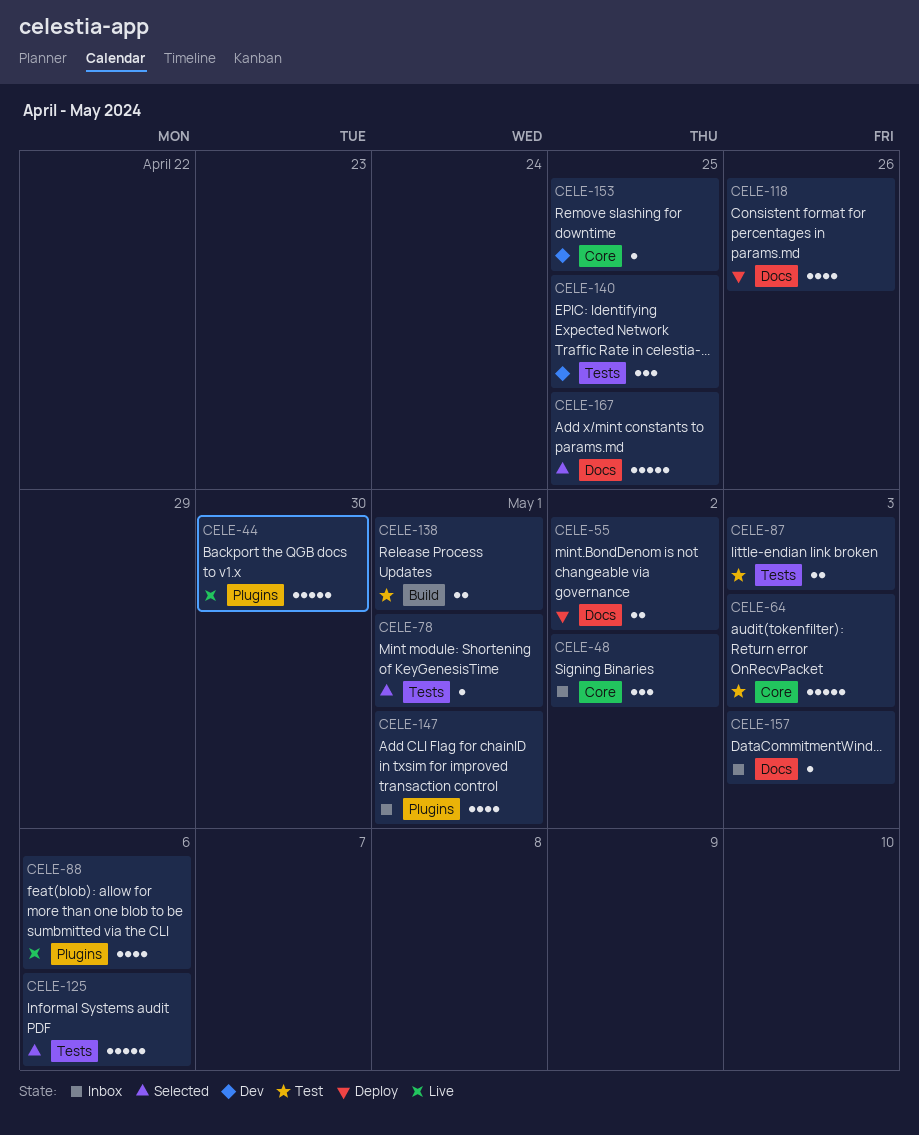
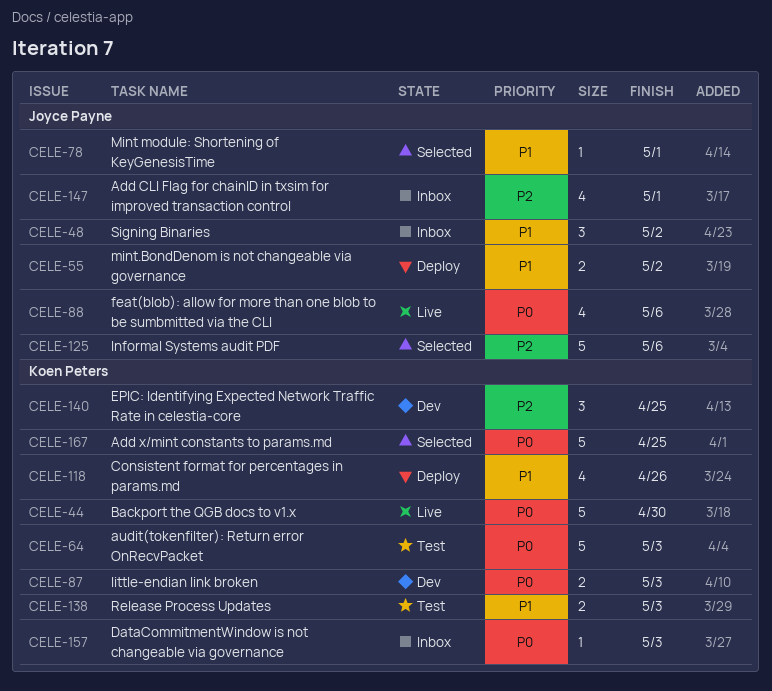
CELE-87, status: Test -> Dev
CELE-138, due: May 1 -> May 3
CELE-153: present -> none

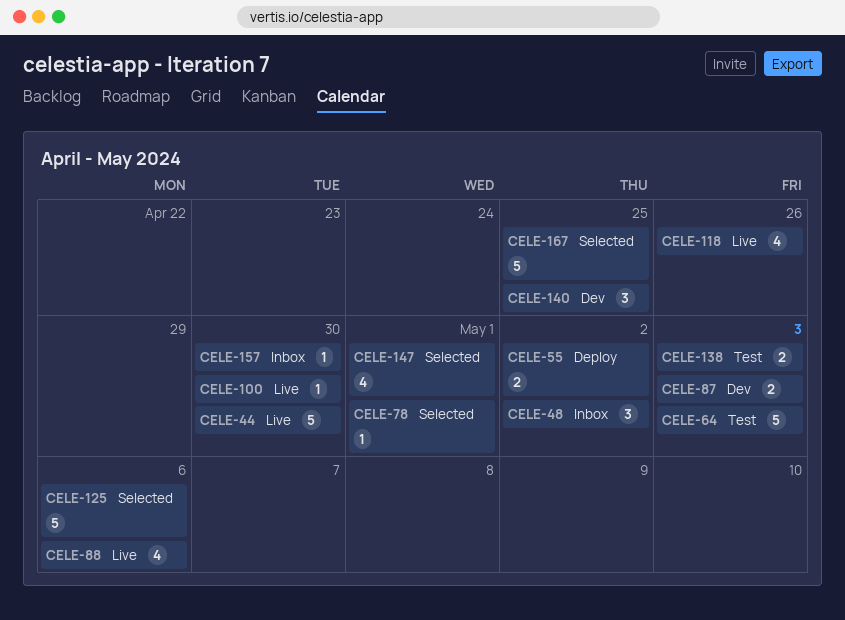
CELE-100: none -> present
CELE-118, status: Deploy -> Live
CELE-147, status: Inbox -> Selected
CELE-157, due: May 3 -> Apr 30

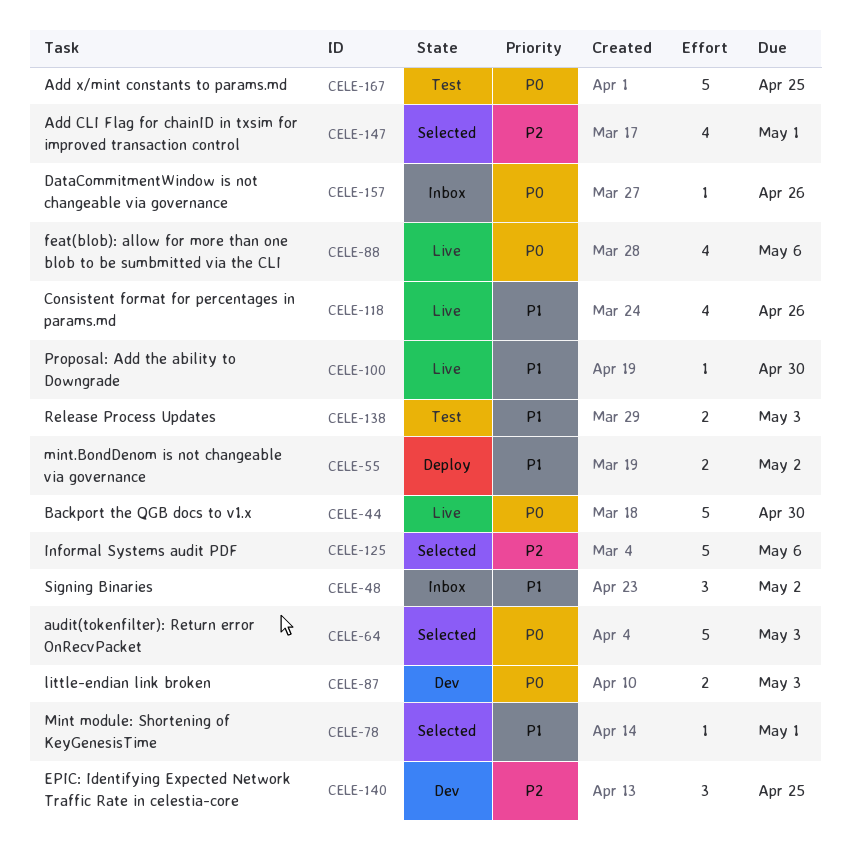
CELE-64, status: Test -> Selected
CELE-157, due: Apr 30 -> Apr 26
CELE-167, status: Selected -> Test

